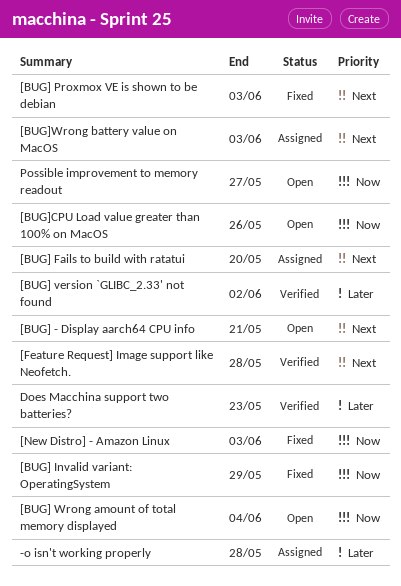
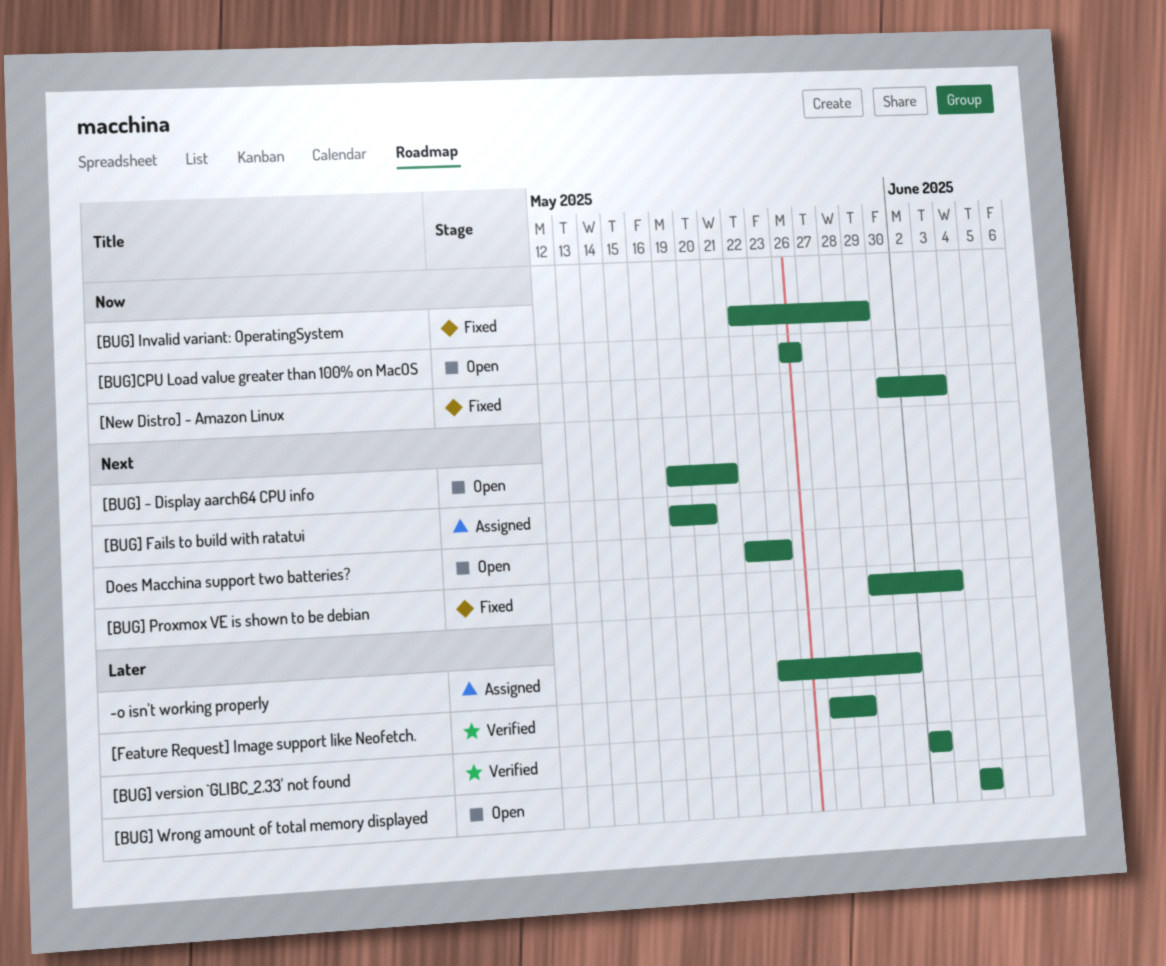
-o isn't working properly, due: May 28 -> May 30
[BUG] Wrong amount of total memory displayed, priority: Now -> Later
[BUG]Wrong battery value on MacOS: present -> none
[Feature Request] Image support like Neofetch., priority: Next -> Later
Does Macchina support two batteries?, status: Verified -> Open
Does Macchina support two batteries?, priority: Later -> Next
Possible improvement to memory readout: present -> none

